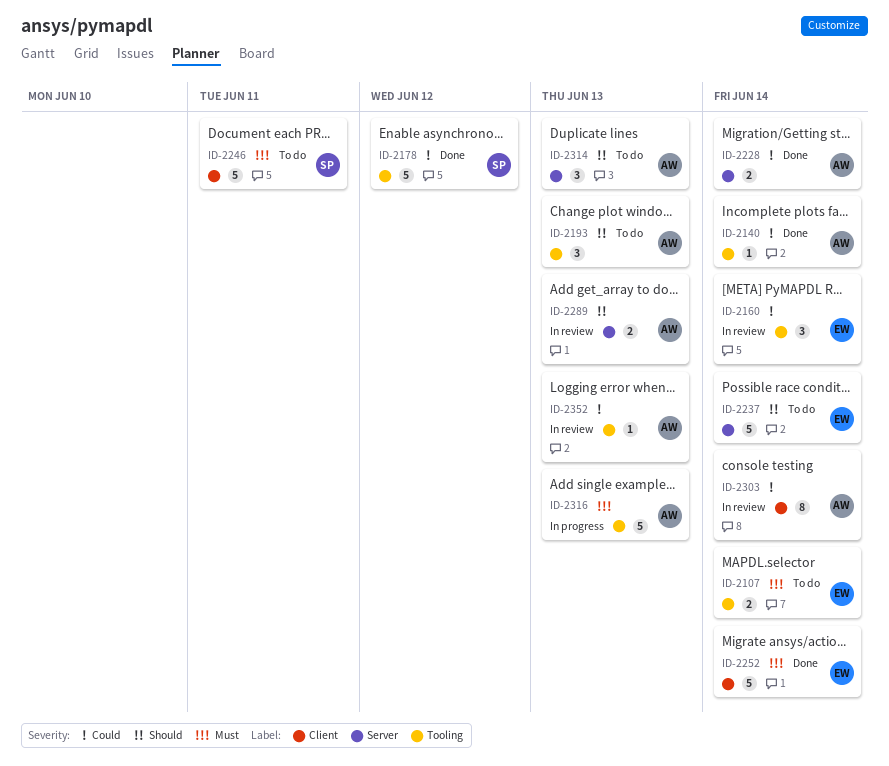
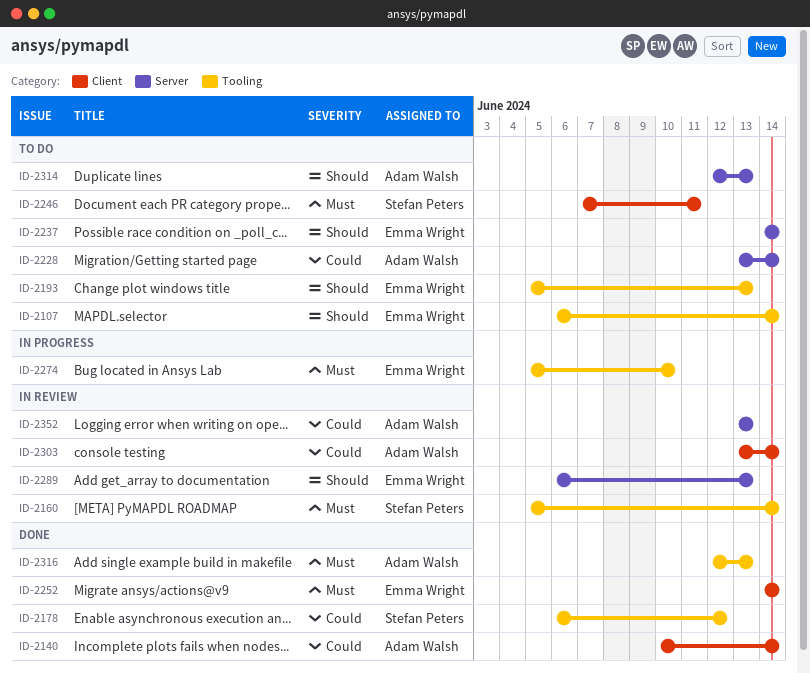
ID-2107, priority: Must -> Should
ID-2140, label: Tooling -> Client
ID-2160, owner: Emma Wright -> Stefan Peters
ID-2160, priority: Could -> Must
ID-2193, owner: Adam Walsh -> Emma Wright
ID-2228, status: Done -> To do
ID-2274: none -> present
ID-2289, owner: Adam Walsh -> Emma Wright
ID-2316, status: In progress -> Done
ID-2352, label: Tooling -> Server

